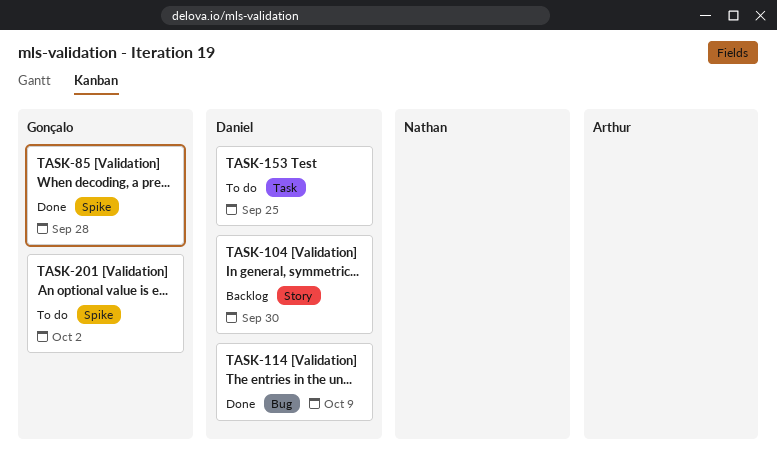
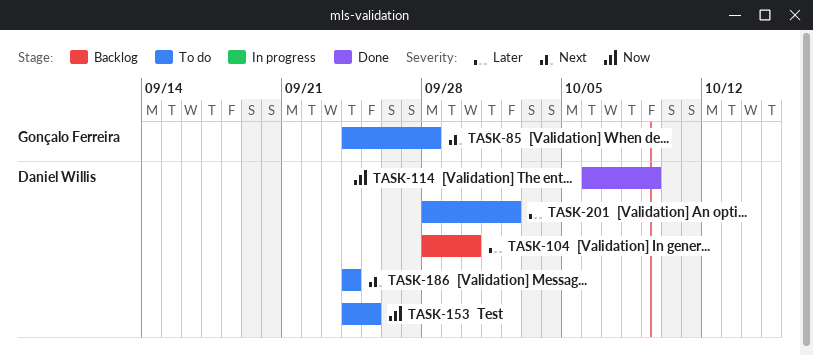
TASK-85, status: Done -> To do
TASK-186: none -> present
TASK-201, owner: Gonçalo Ferreira -> Daniel Willis

